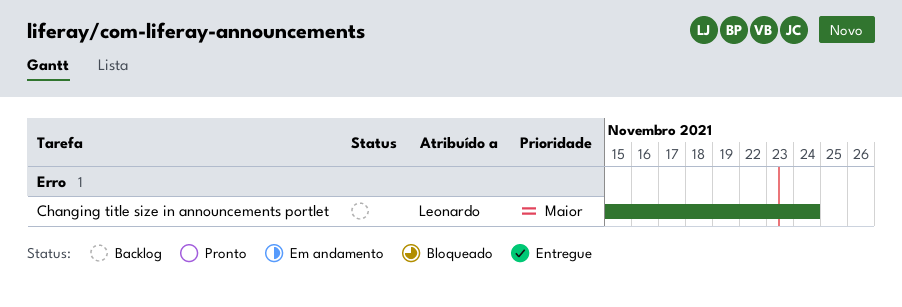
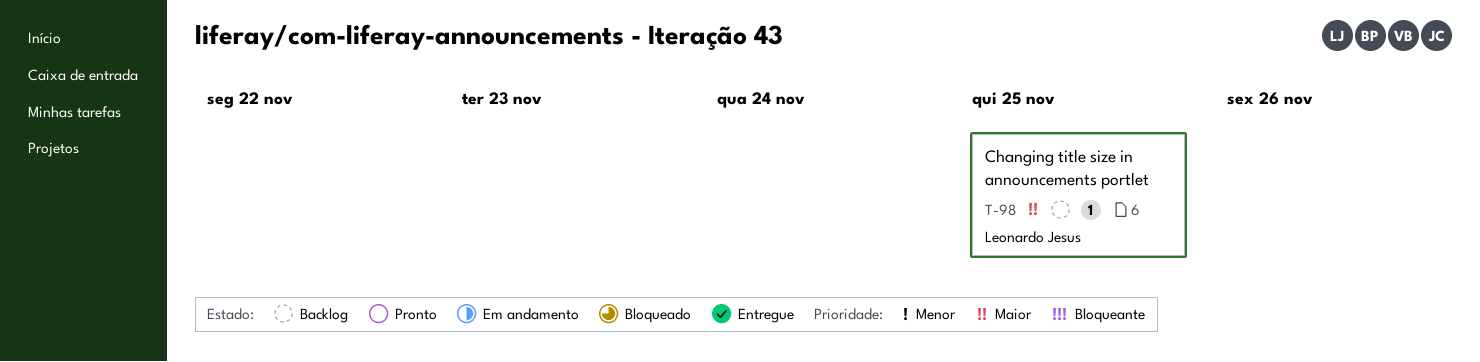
Changing title size in announcements portlet, due: Nov 24 -> Nov 25

